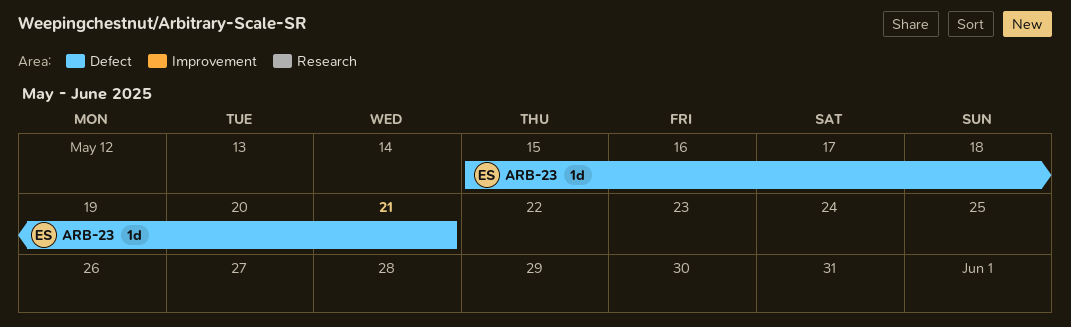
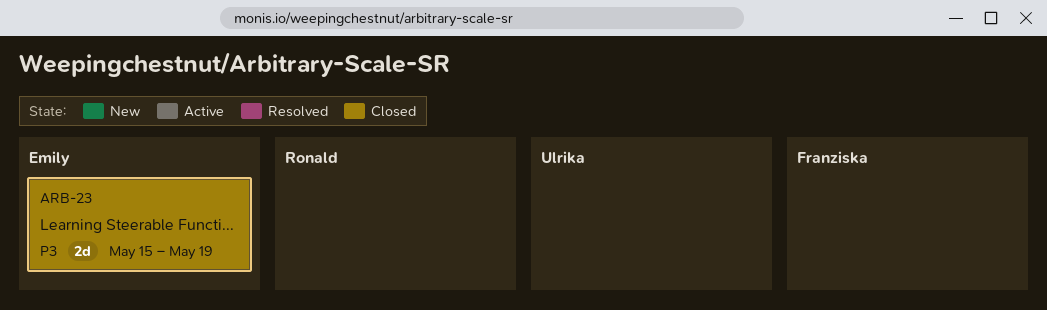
ARB-23, estimate: 1d -> 2d
ARB-23, due: May 21 -> May 19

